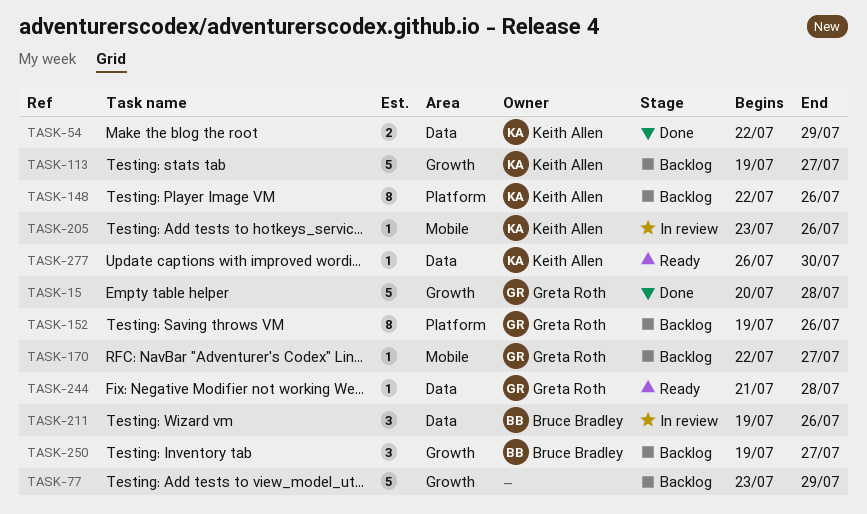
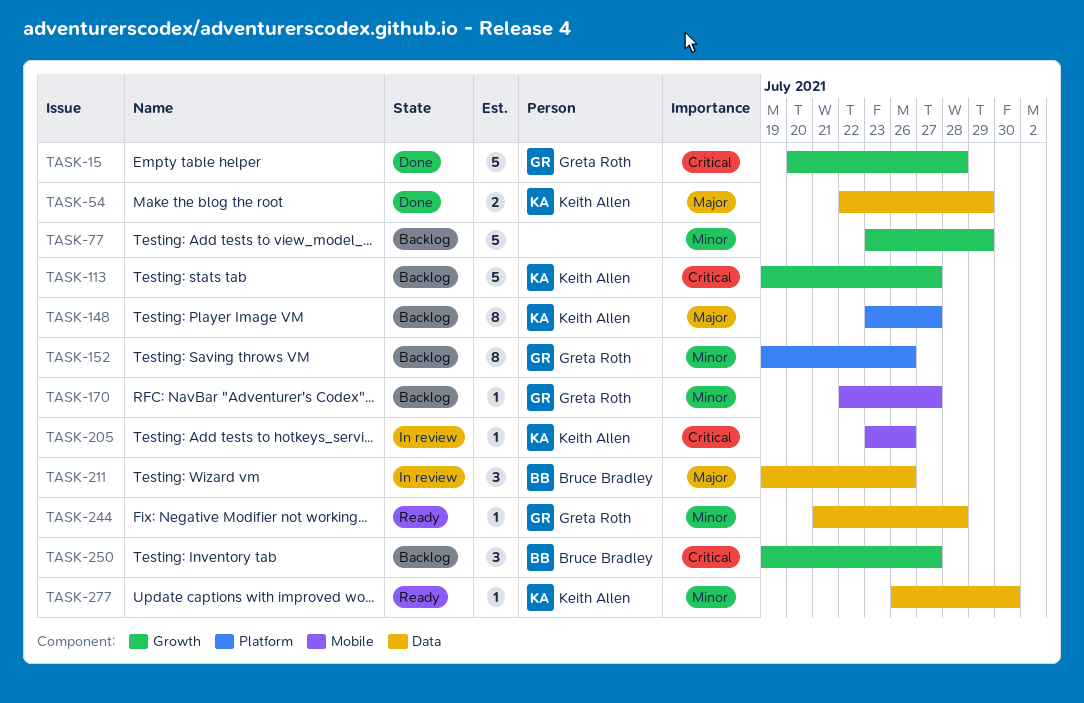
TASK-148, start: Jul 22 -> Jul 23
TASK-148, due: Jul 26 -> Jul 27

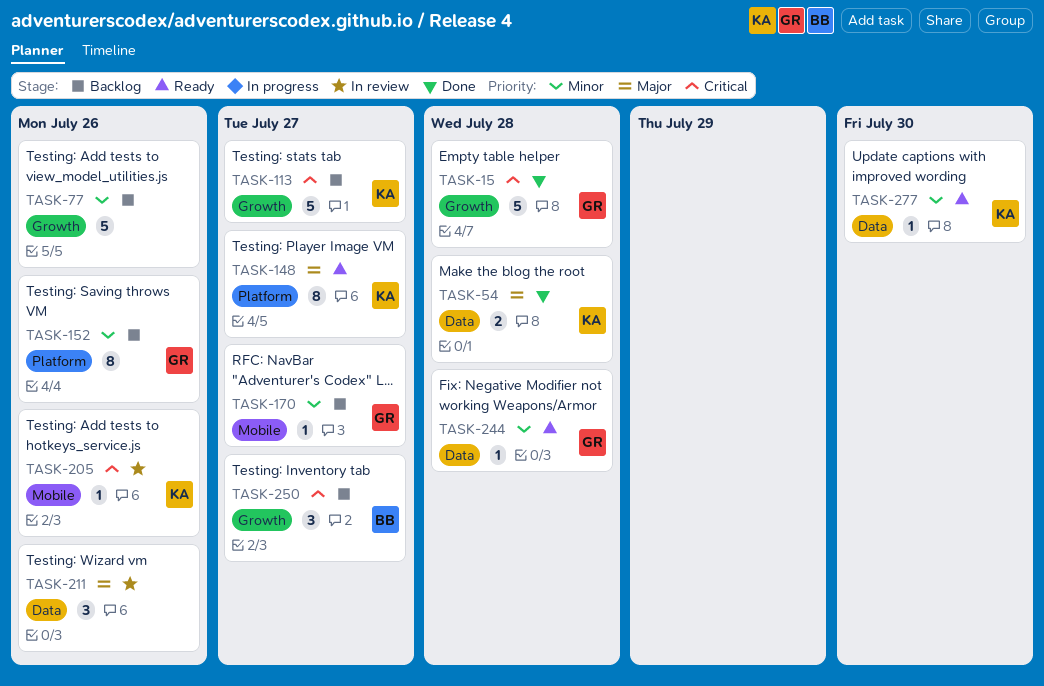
TASK-54, due: Jul 29 -> Jul 28
TASK-77, due: Jul 29 -> Jul 26
TASK-148, status: Backlog -> Ready
TASK-211, owner: Bruce Bradley -> none

